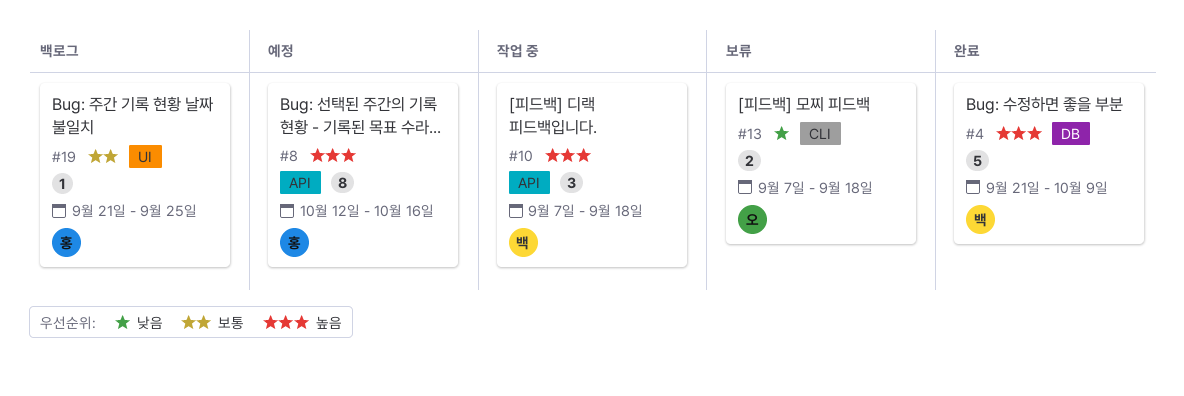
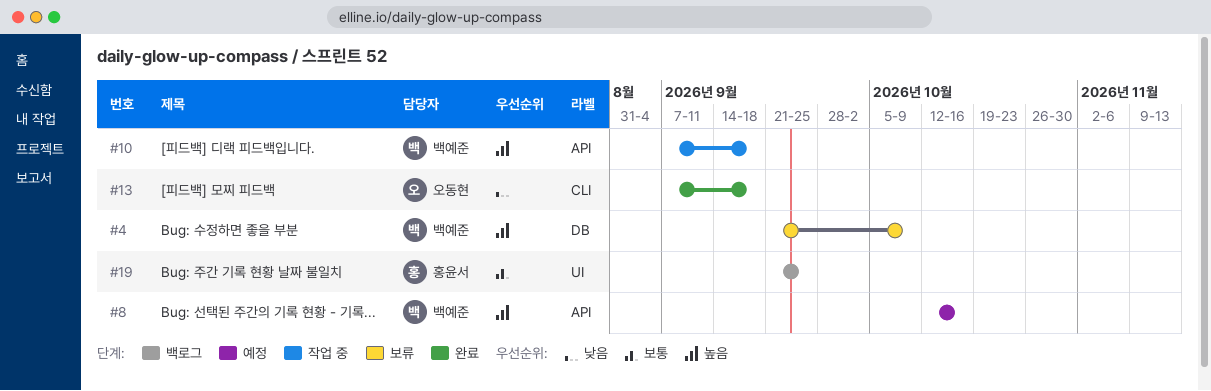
#4, status: 완료 -> 보류
#8, owner: 홍윤서 -> 백예준
#13, status: 보류 -> 완료

